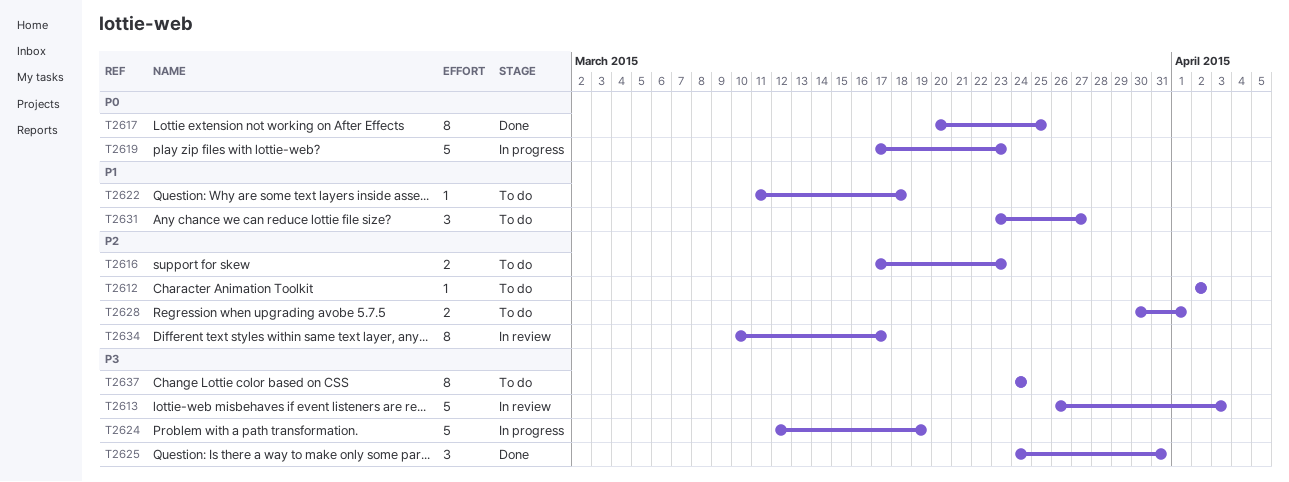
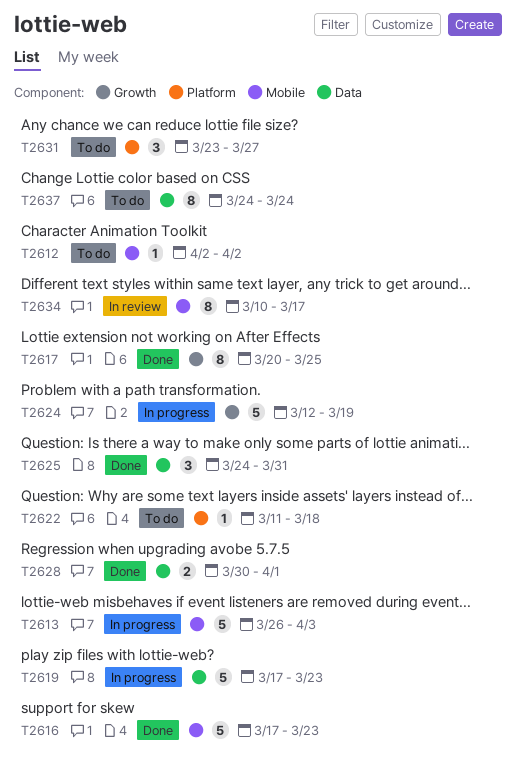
T2613, status: In review -> In progress
T2616, status: To do -> Done
T2616, estimate: 2 -> 5
T2628, status: To do -> Done

